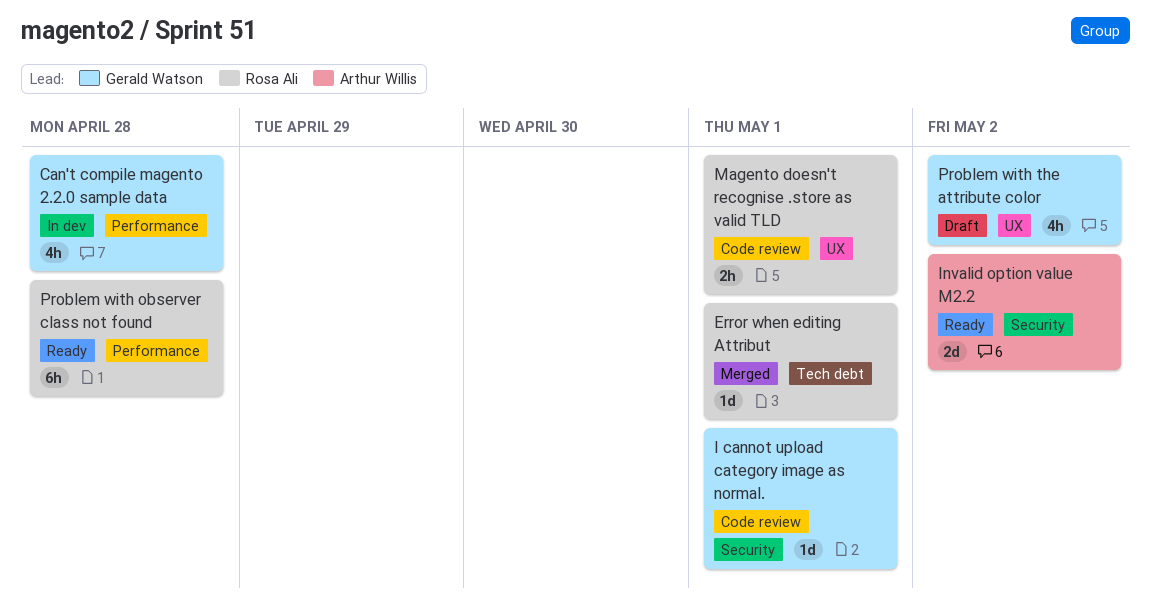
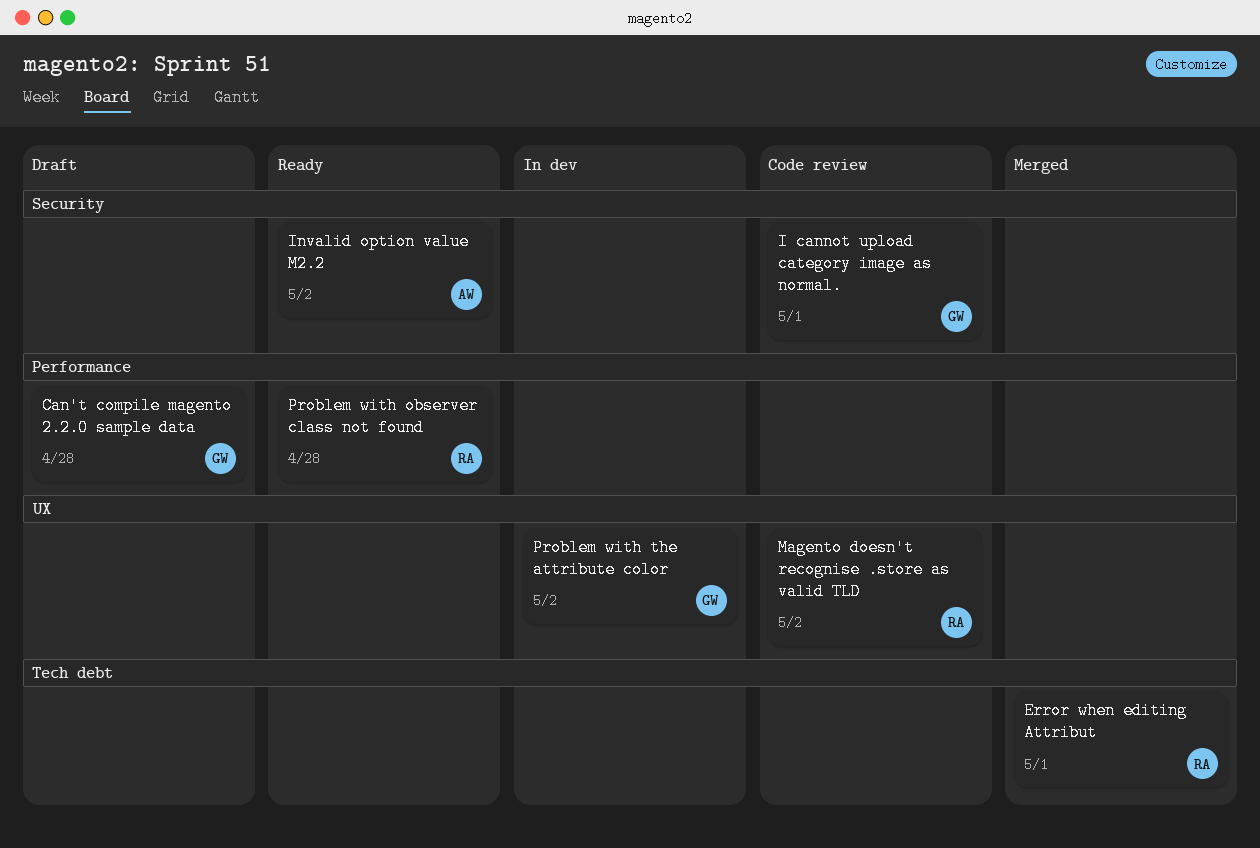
Can't compile magento 2.2.0 sample data, status: In dev -> Draft
Magento doesn't recognise .store as valid TLD, due: May 1 -> May 2
Problem with the attribute color, status: Draft -> In dev

